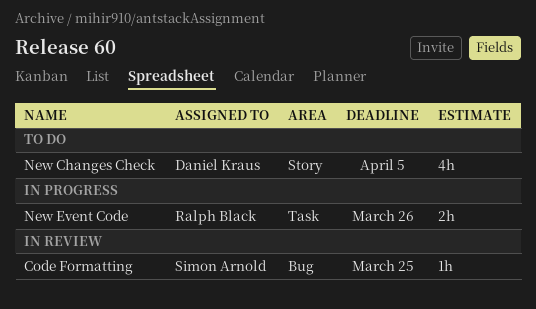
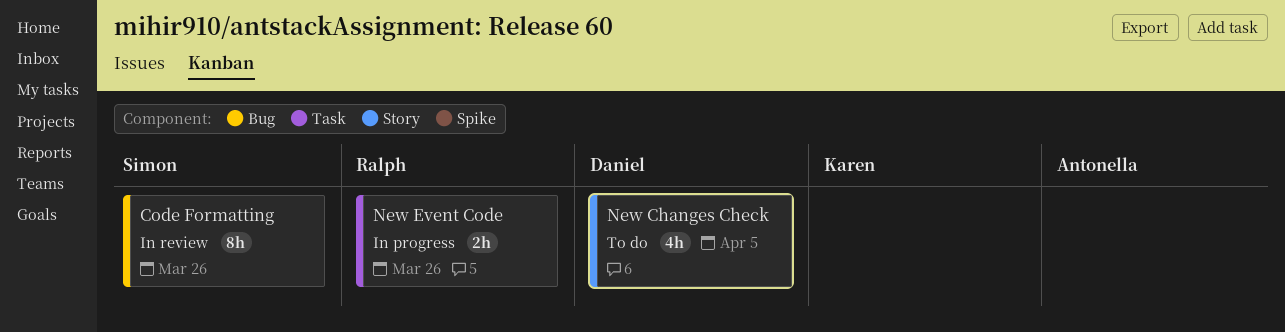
Code Formatting, estimate: 1h -> 8h
Code Formatting, due: Mar 25 -> Mar 26

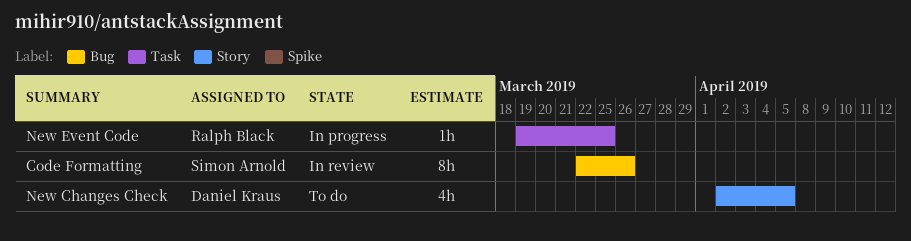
New Event Code, estimate: 2h -> 1h
New Event Code, due: Mar 26 -> Mar 25

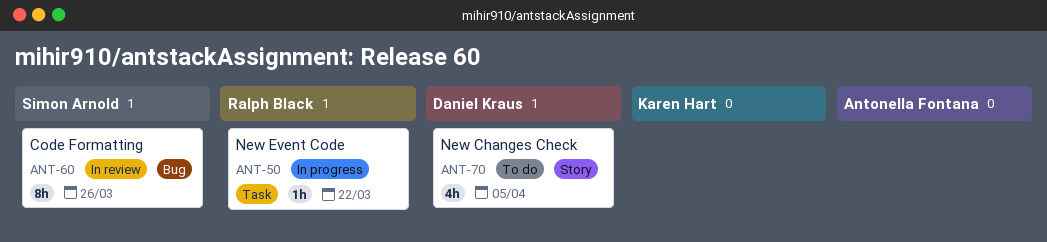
New Event Code, due: Mar 25 -> Mar 22

